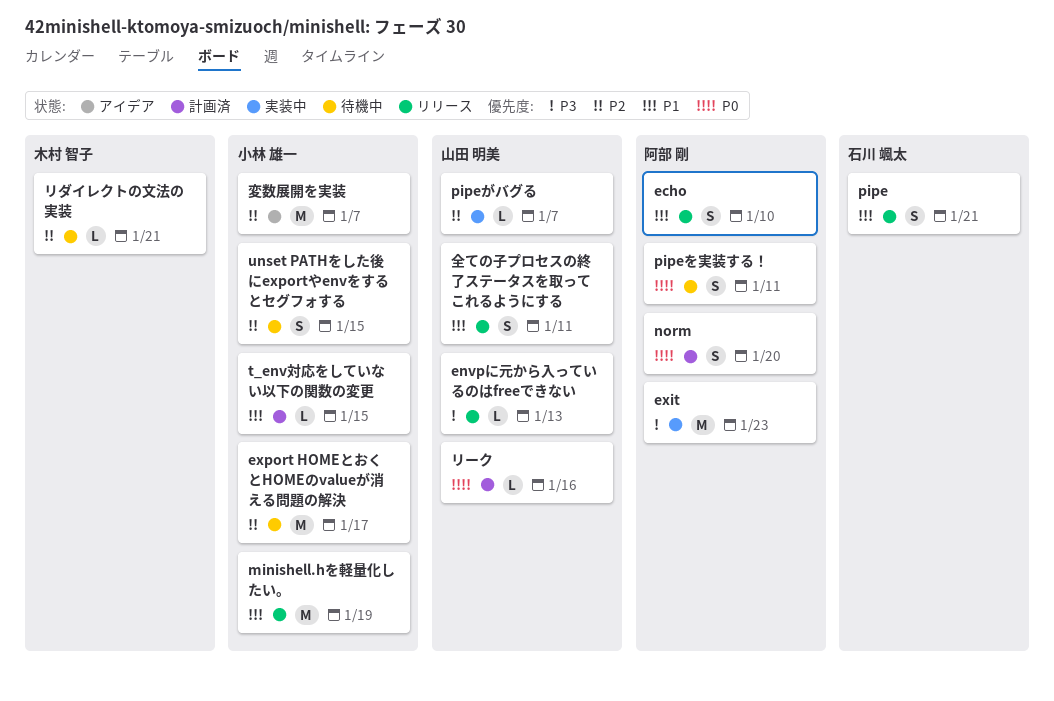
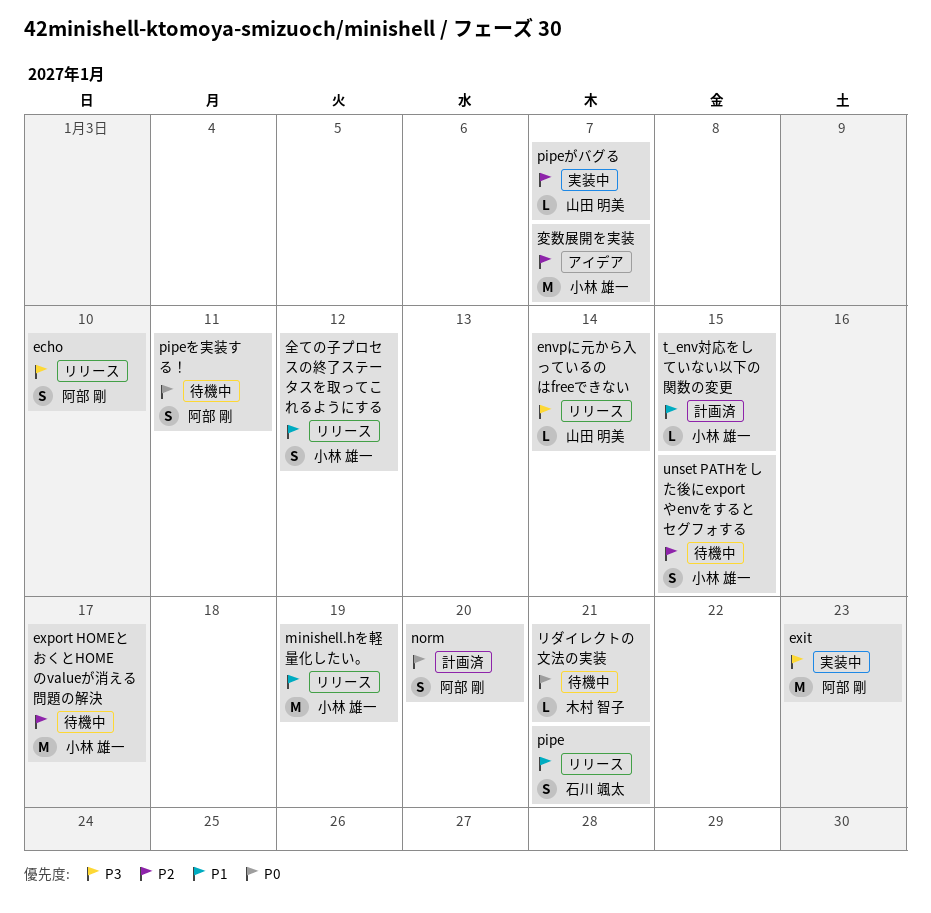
echo, priority: P1 -> P3
envpに元から入っているのはfreeできない, due: Jan 13 -> Jan 14
リダイレクトの文法の実装, priority: P2 -> P0
リーク: present -> none
全ての子プロセスの終了ステータスを取ってこれるようにする, owner: 山田 明美 -> 小林 雄一
全ての子プロセスの終了ステータスを取ってこれるようにする, due: Jan 11 -> Jan 12

